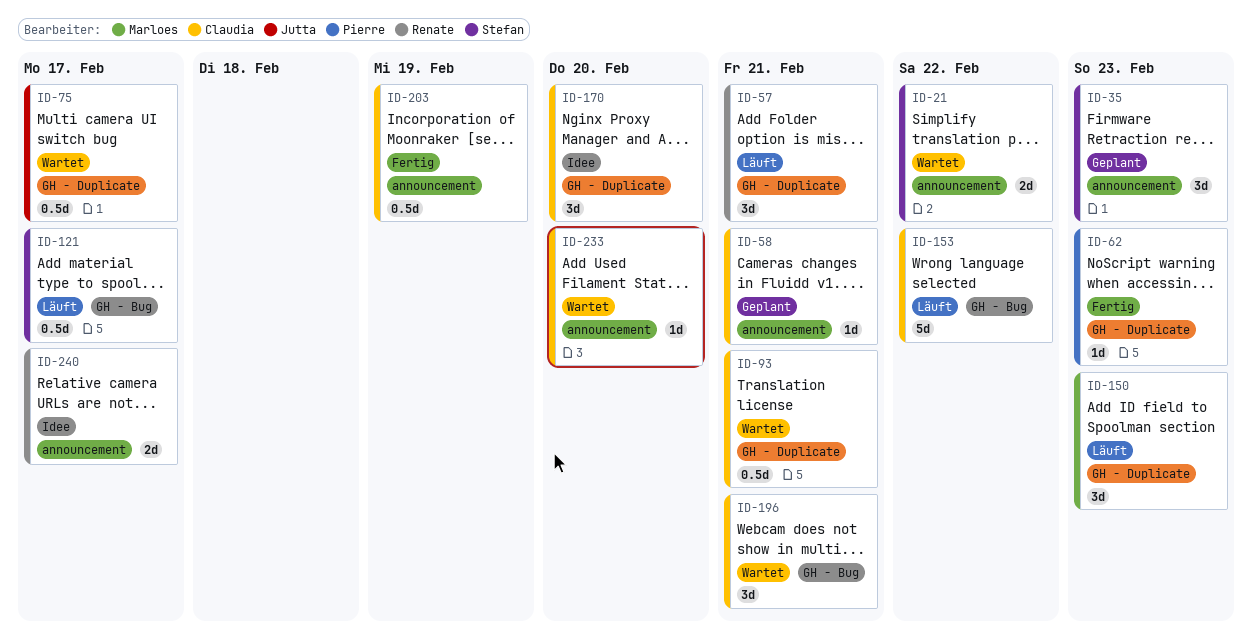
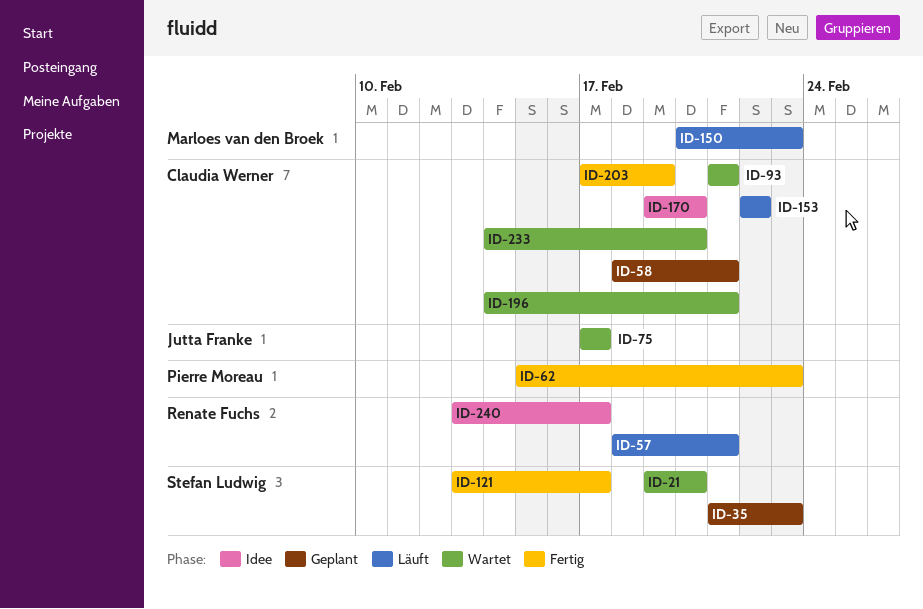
ID-21, due: Feb 22 -> Feb 20
ID-121, status: Läuft -> Fertig

